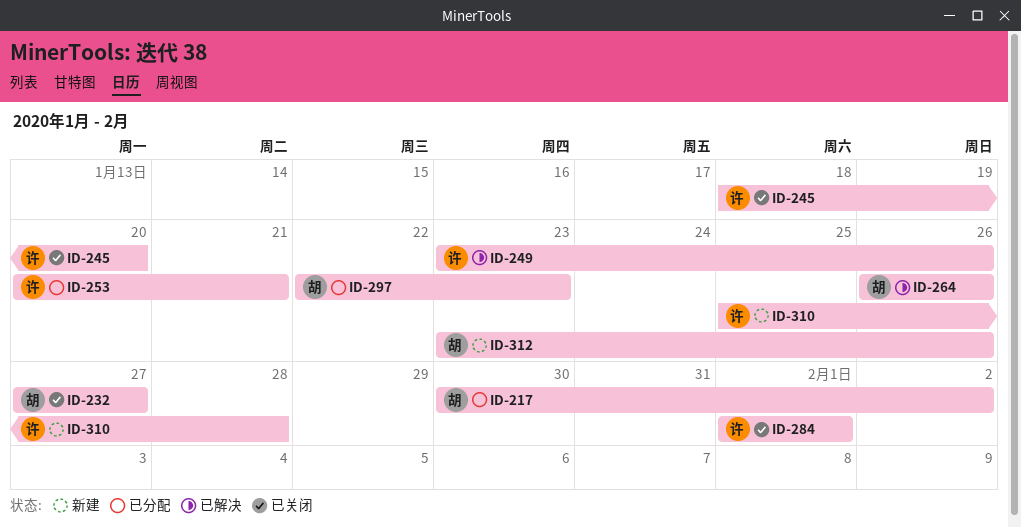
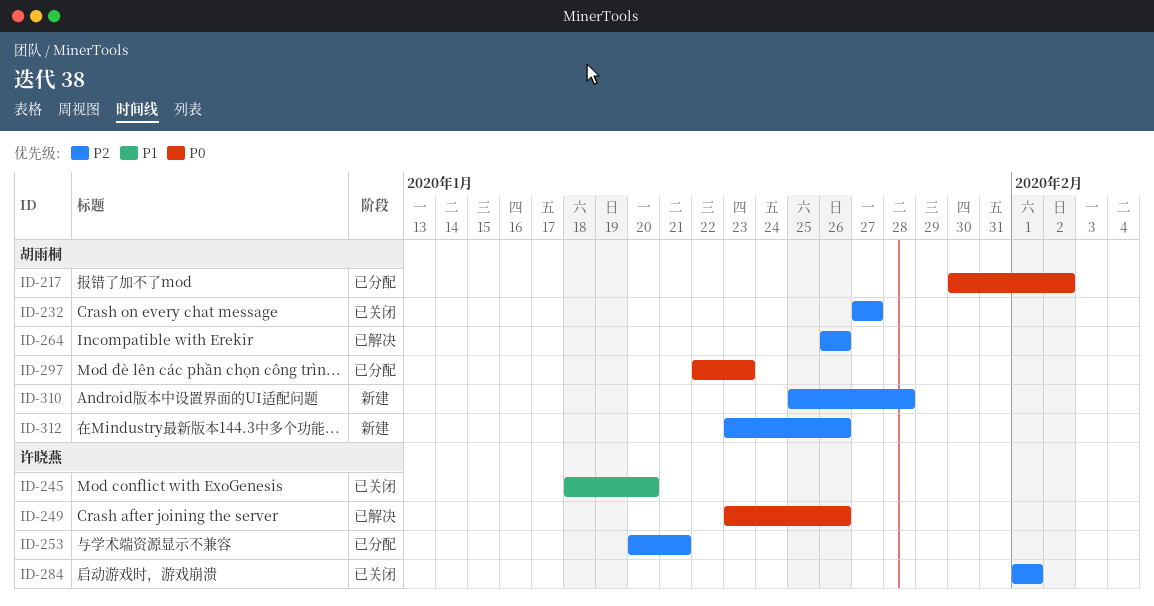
ID-310, owner: 许晓燕 -> 胡雨桐

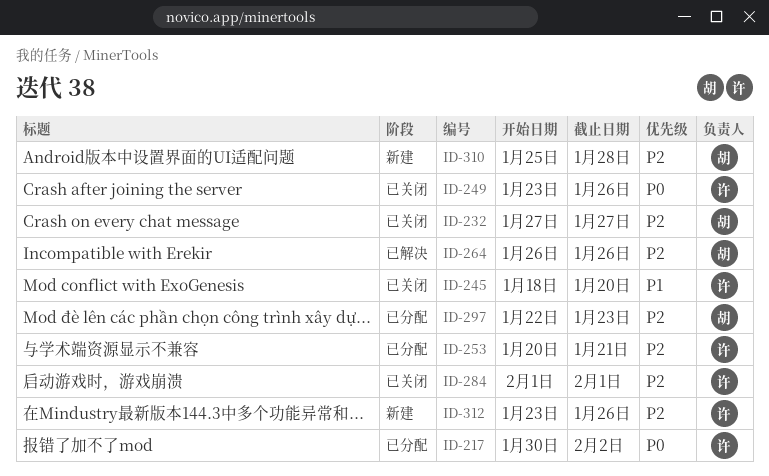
ID-217, owner: 胡雨桐 -> 许晓燕
ID-249, status: 已解决 -> 已关闭
ID-297, priority: P0 -> P2
ID-312, owner: 胡雨桐 -> 许晓燕

